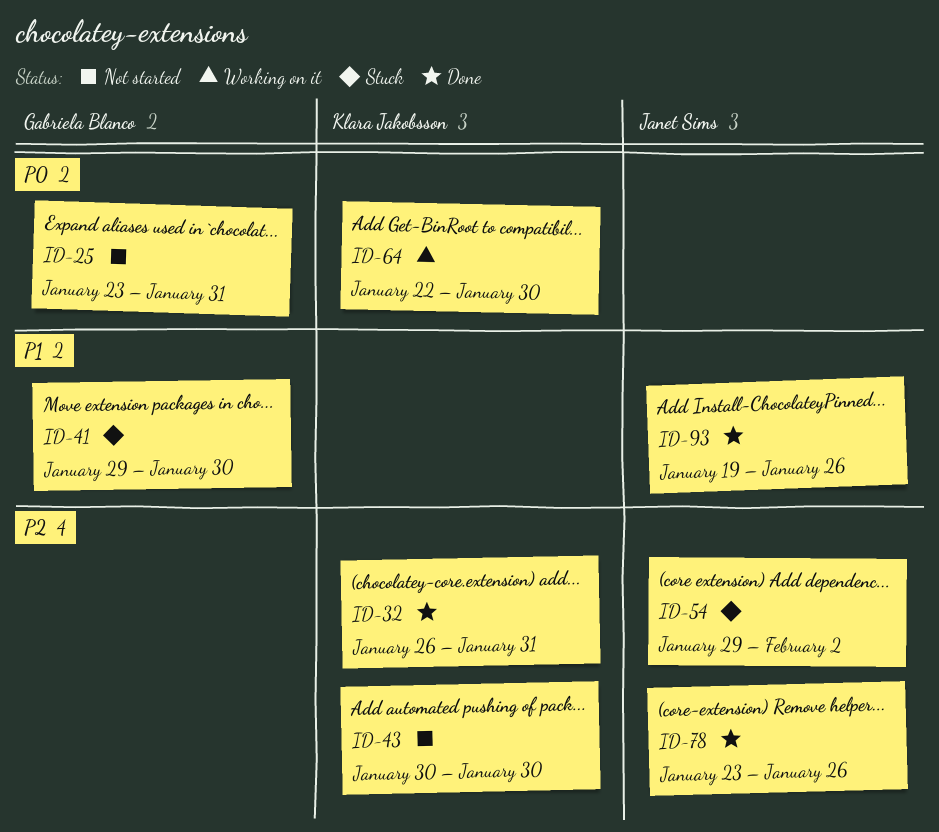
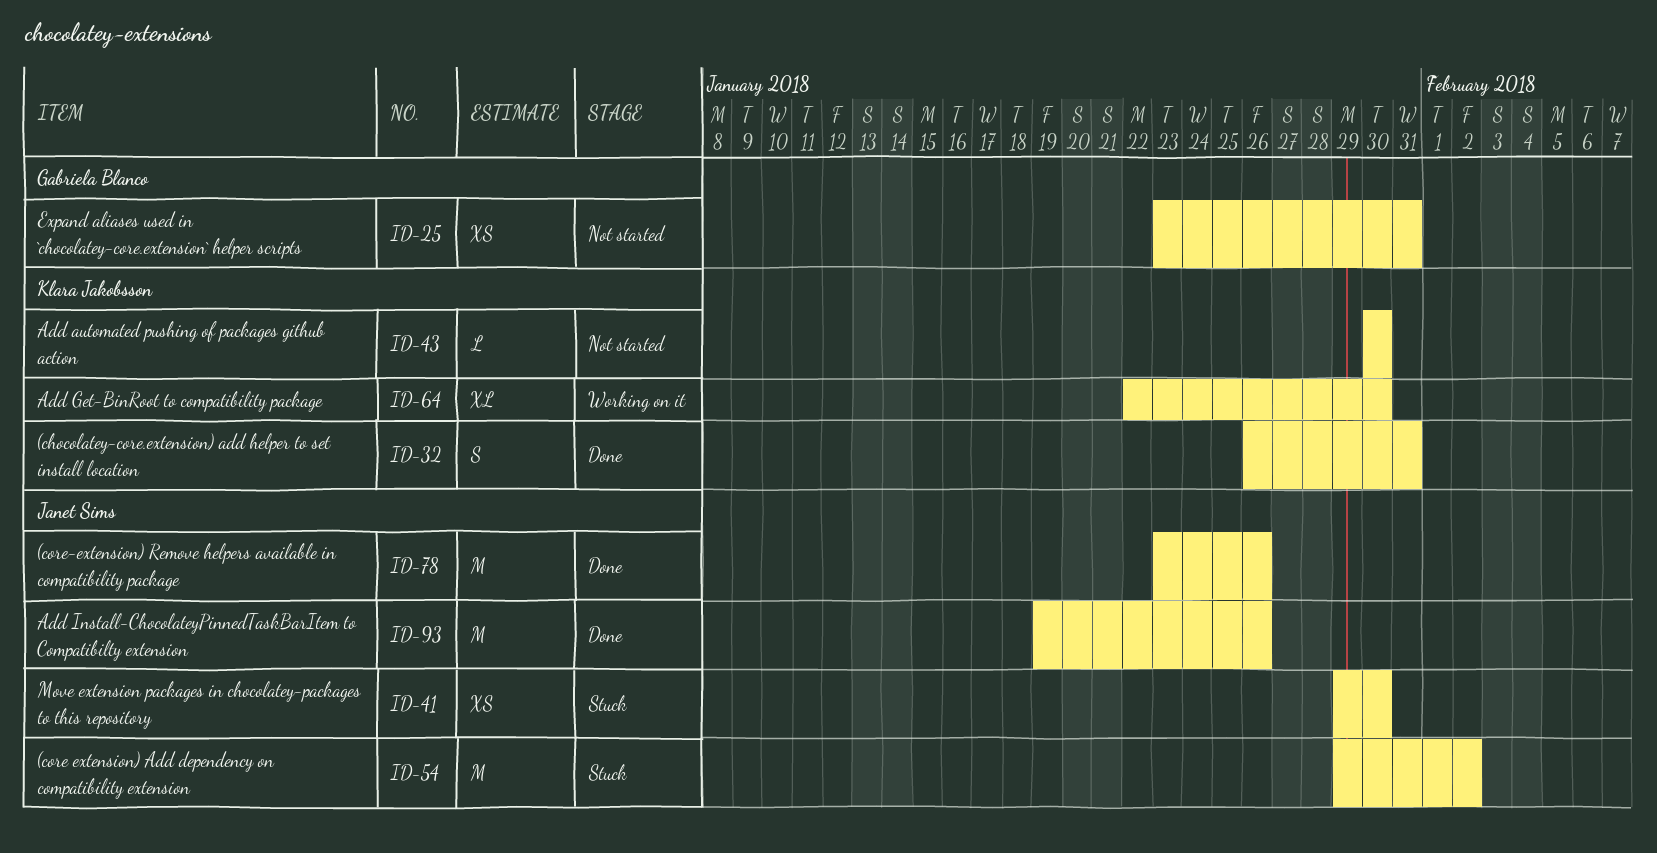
ID-41, owner: Gabriela Blanco -> Janet Sims

